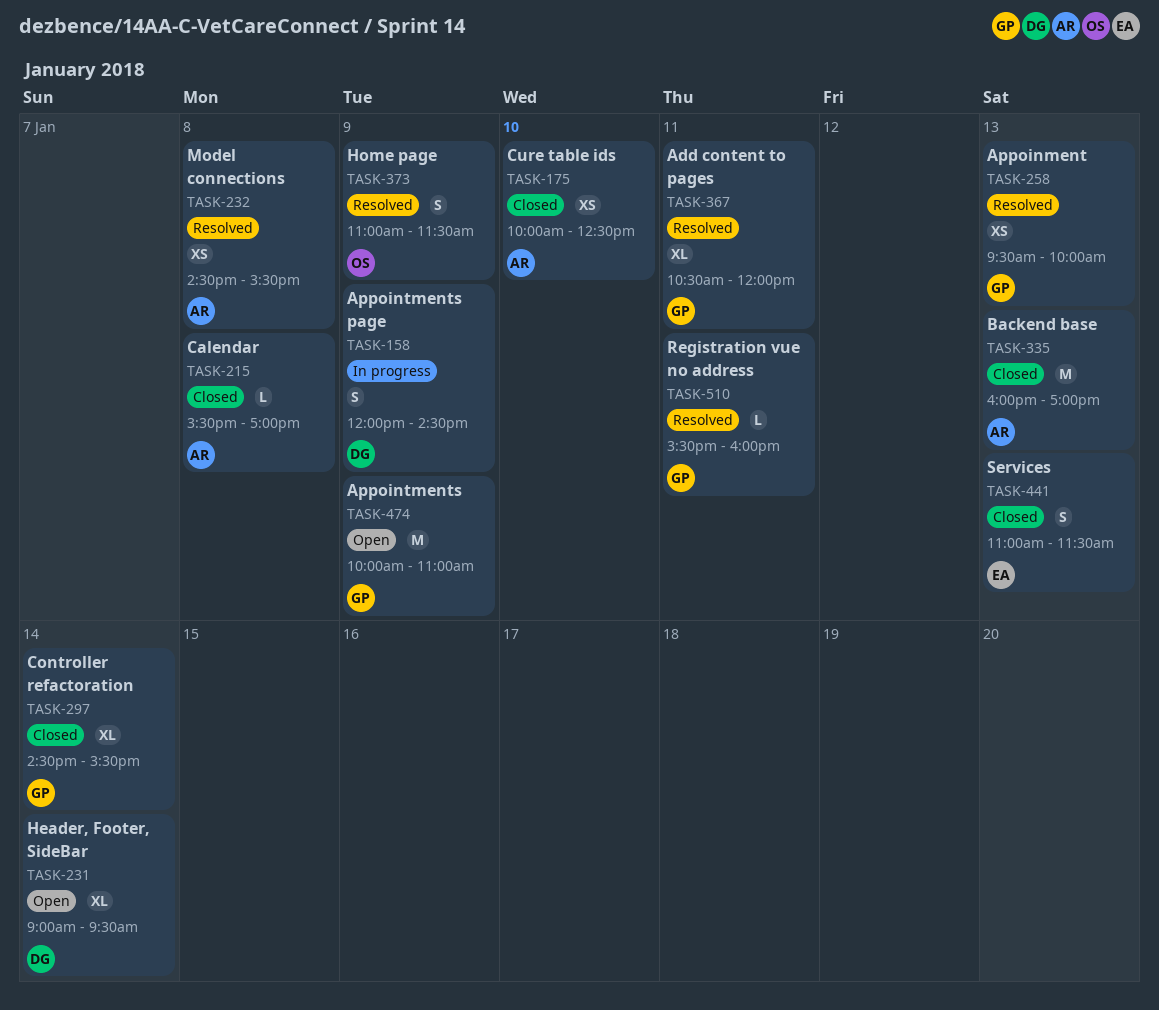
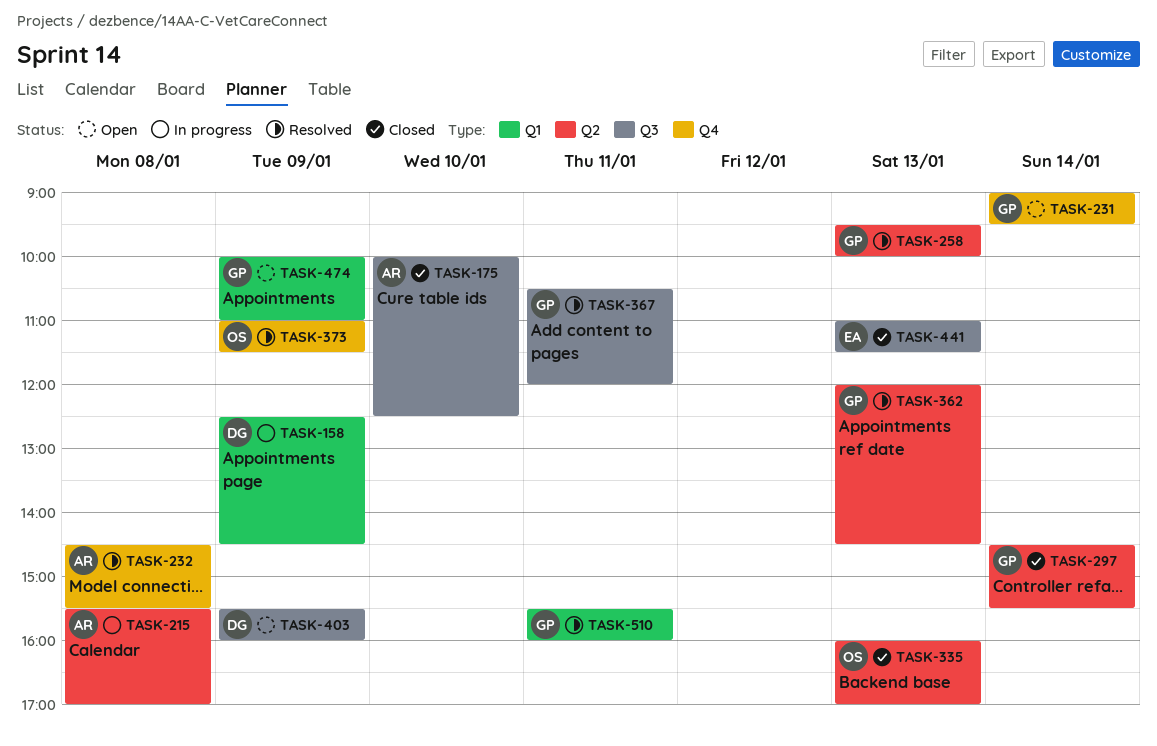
TASK-158, begins: 12:00 -> 12:30
TASK-215, status: Closed -> In progress
TASK-231, owner: DG -> GP
TASK-335, owner: AR -> OS
TASK-362: none -> present
TASK-403: none -> present

